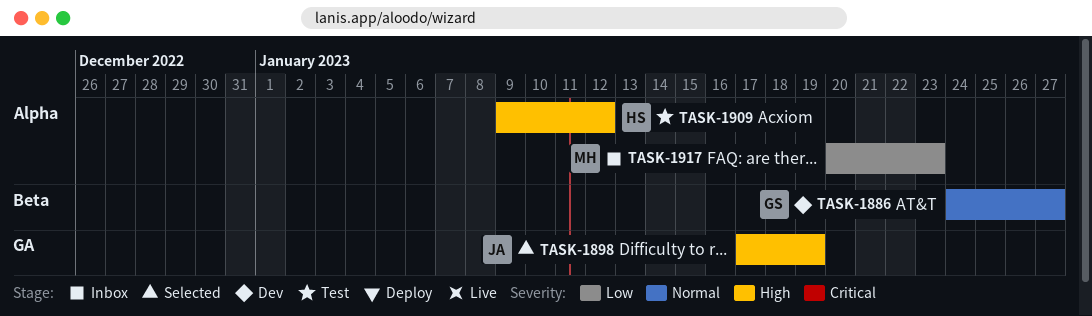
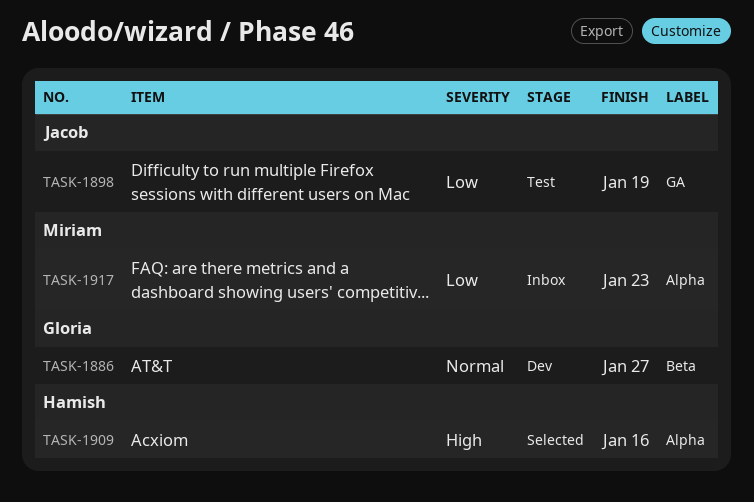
TASK-1898, status: Selected -> Test
TASK-1898, priority: High -> Low
TASK-1909, status: Test -> Selected
TASK-1909, due: Jan 12 -> Jan 16

